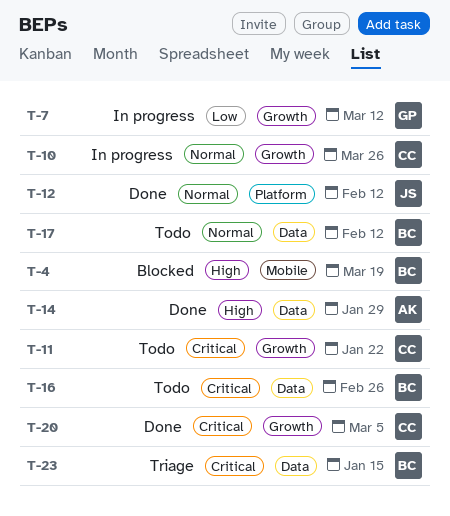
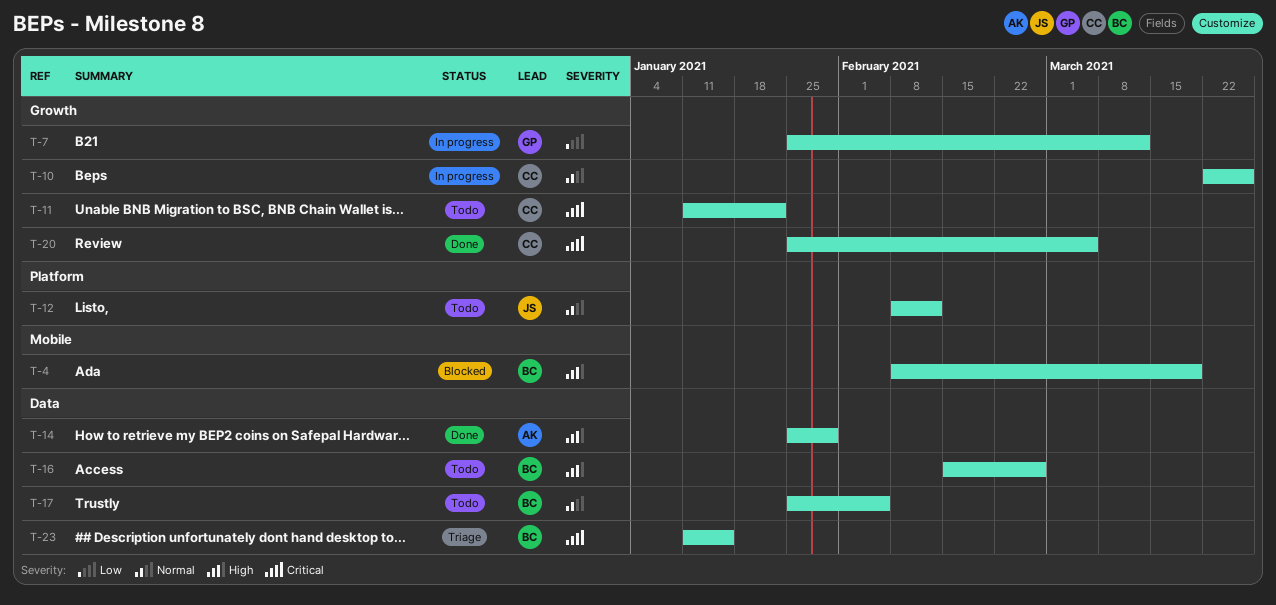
T-12, status: Done -> Todo
T-16, priority: Critical -> High
T-17, due: Feb 12 -> Feb 5

